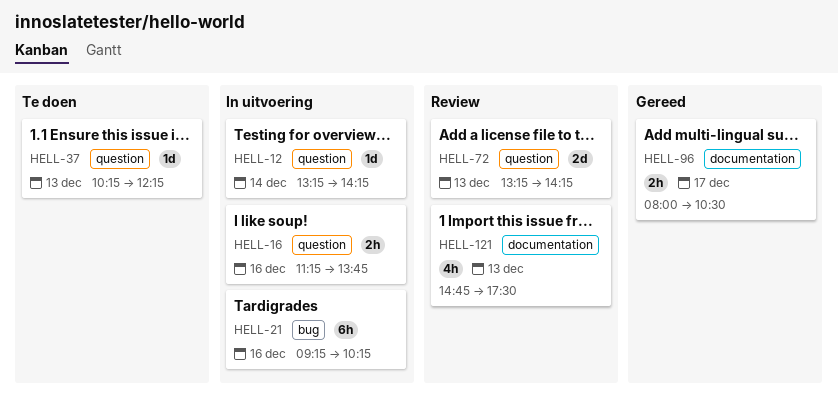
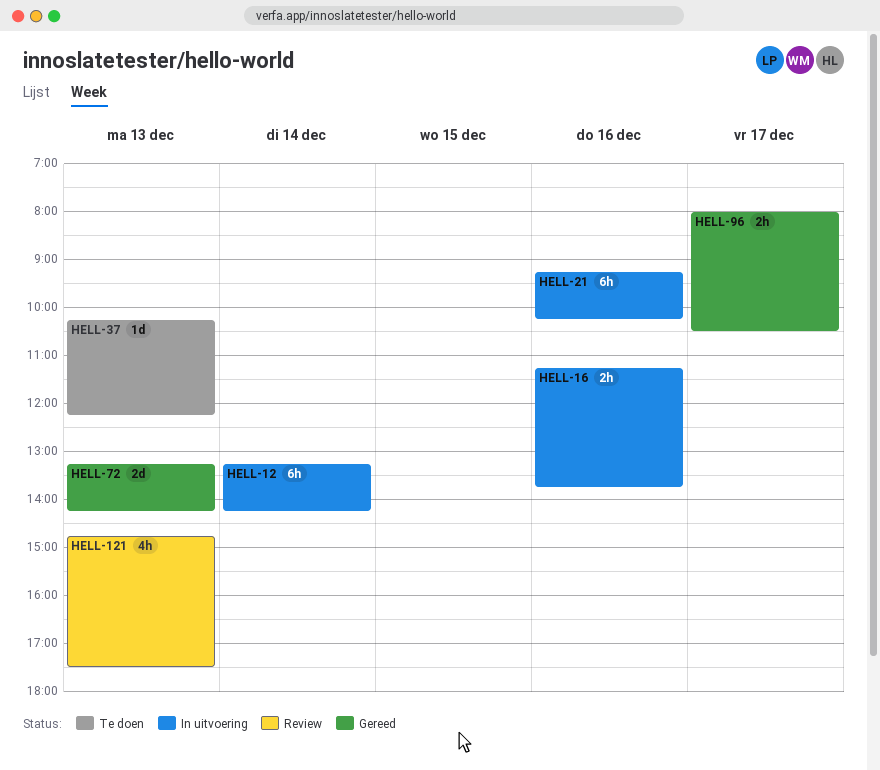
HELL-12, estimate: 1d -> 6h
HELL-72, status: Review -> Gereed

